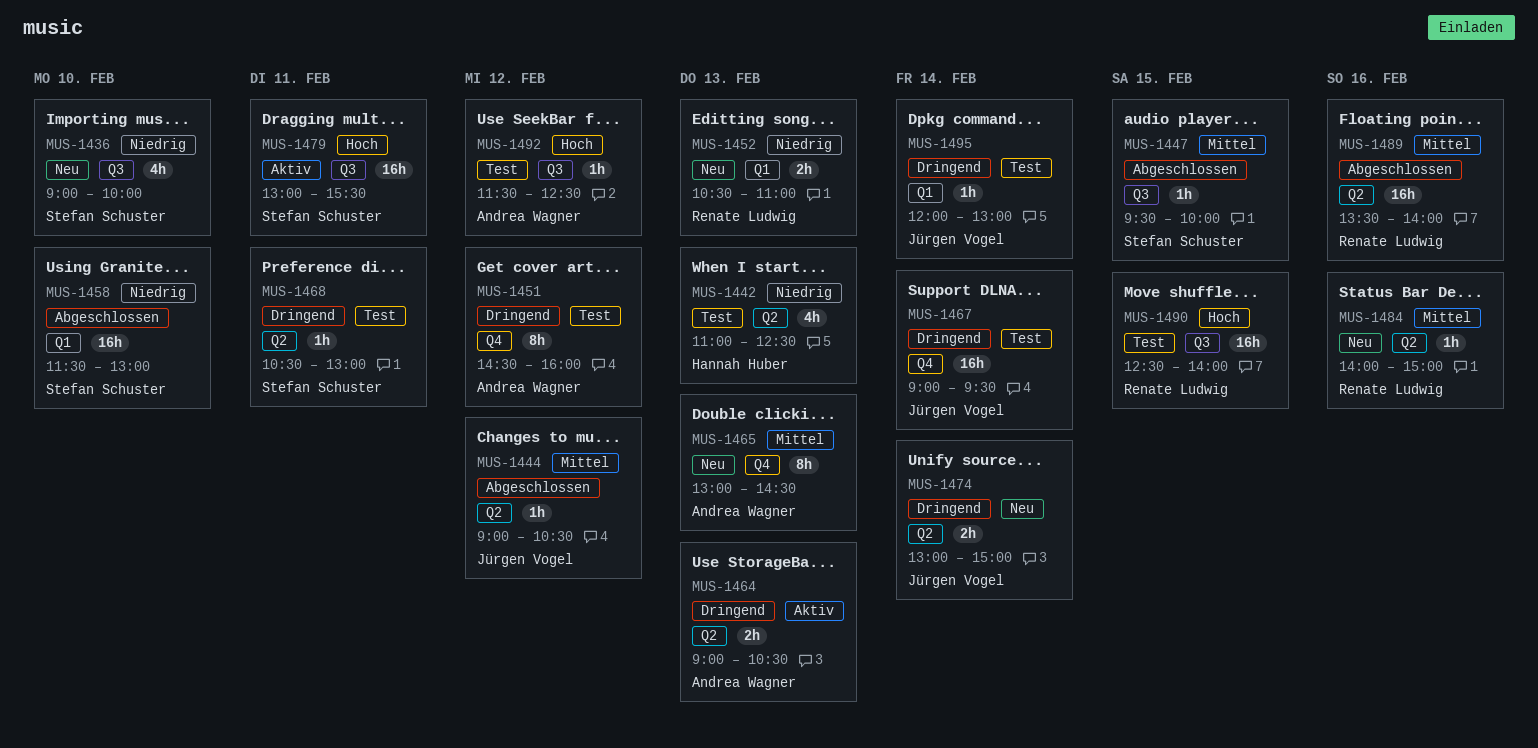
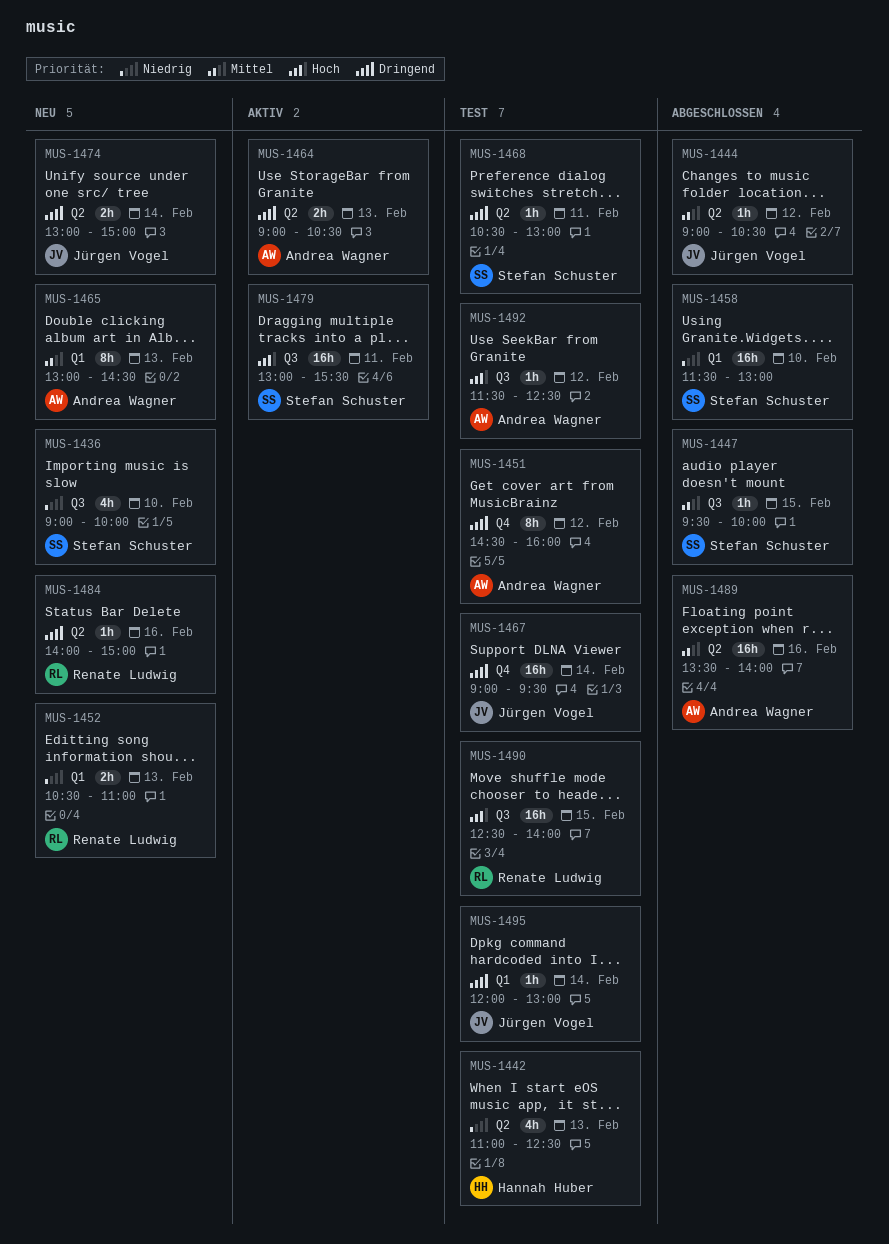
MUS-1465, label: Q4 -> Q1
MUS-1484, priority: Mittel -> Dringend
MUS-1489, owner: Renate Ludwig -> Andrea Wagner

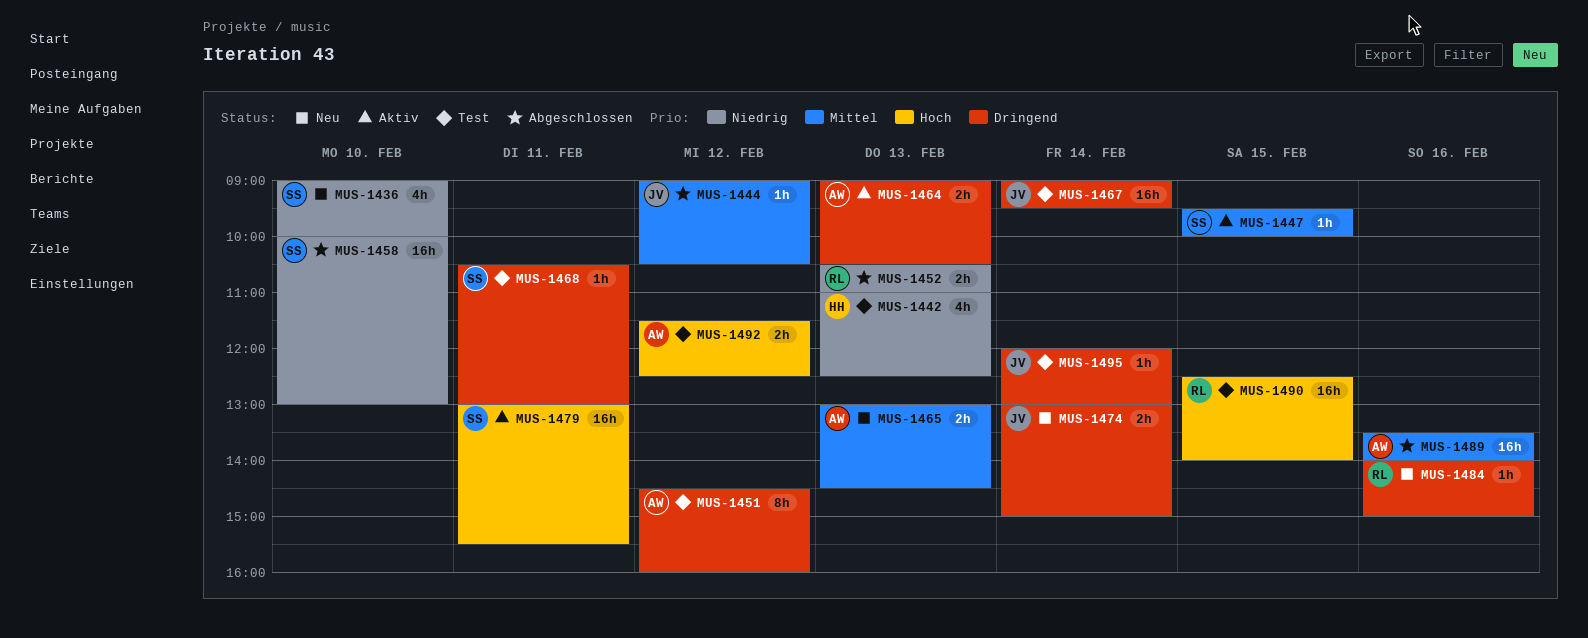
MUS-1447, status: Abgeschlossen -> Aktiv
MUS-1452, status: Neu -> Abgeschlossen
MUS-1458, begins: 11:30 -> 10:00
MUS-1465, estimate: 8h -> 2h
MUS-1492, estimate: 1h -> 2h

